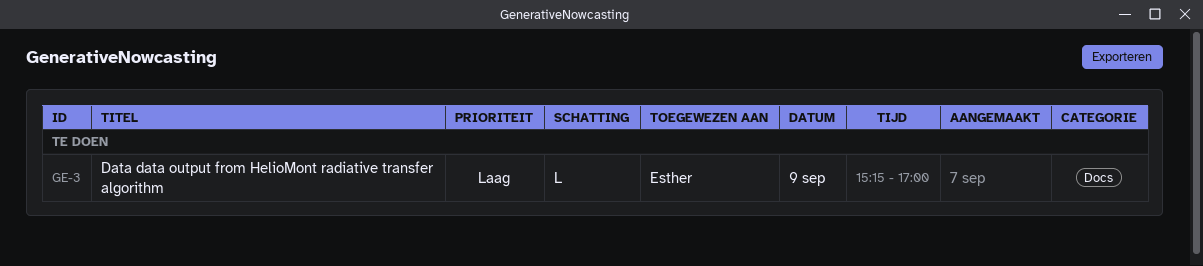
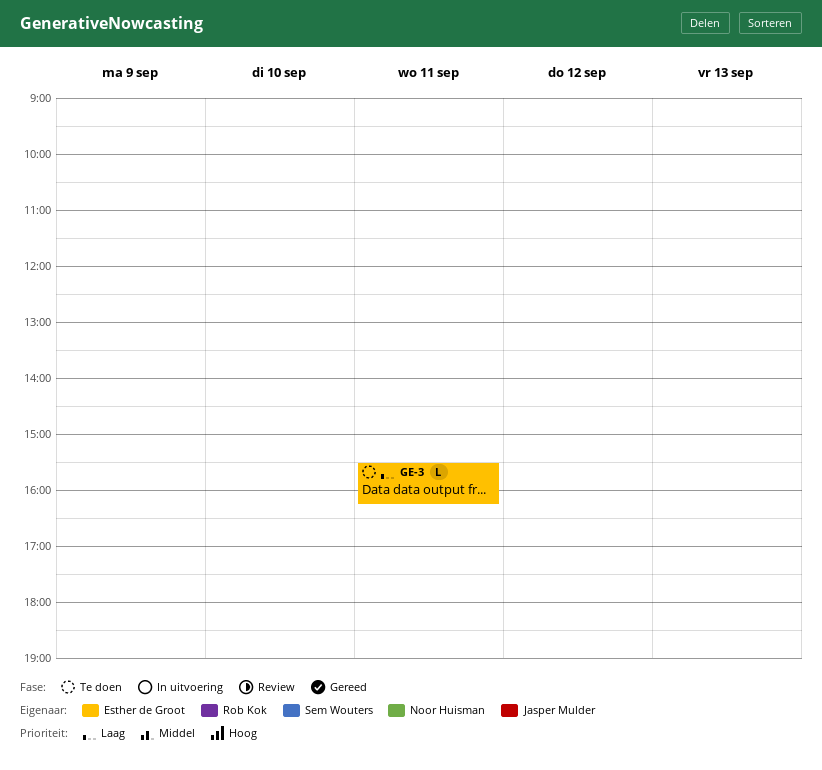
GE-3, day: Sep 9 -> Sep 11
GE-3, begins: 15:15 -> 15:30
GE-3, ends: 17:00 -> 16:15

